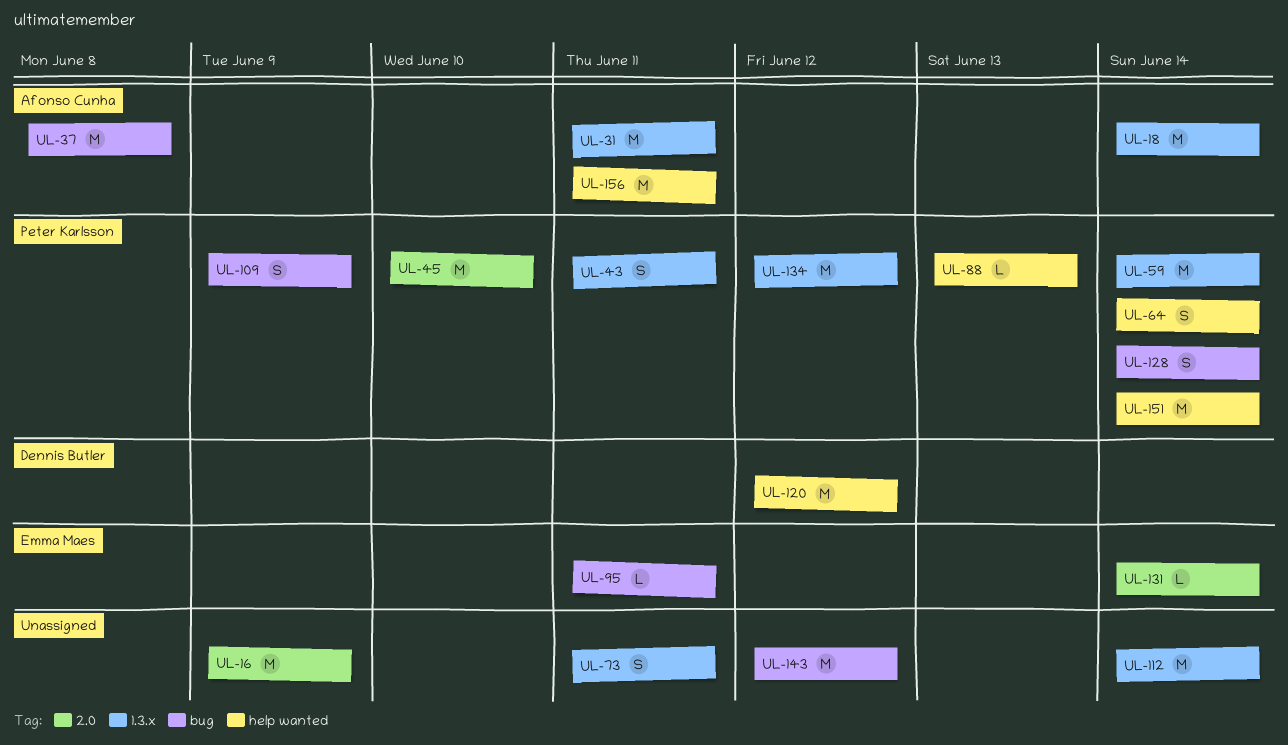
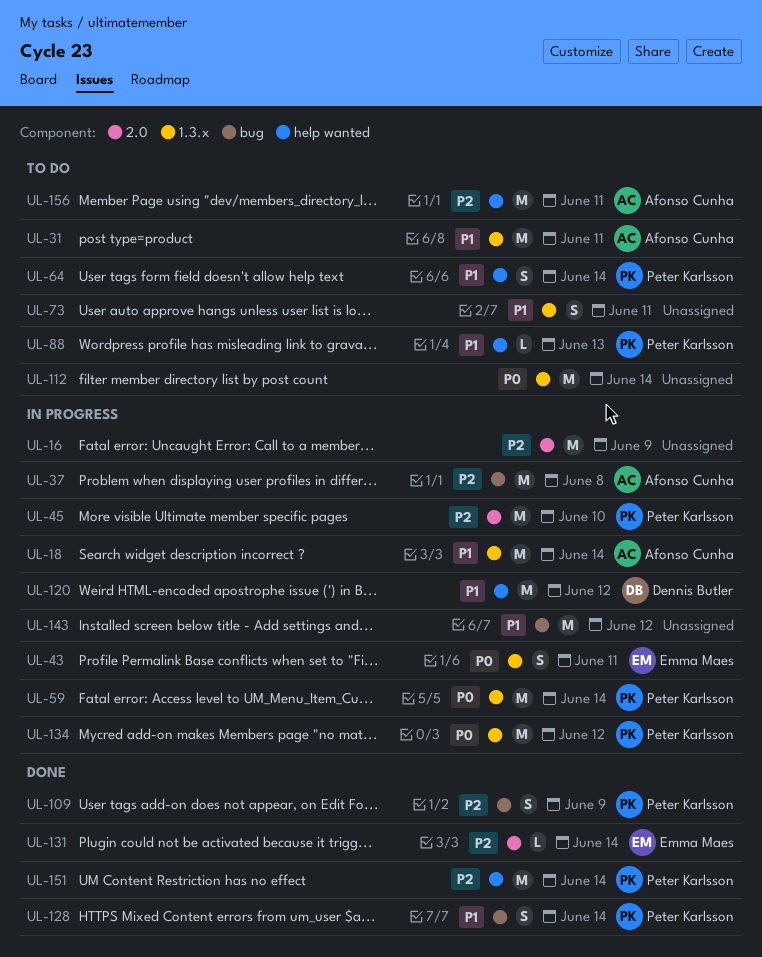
UL-43, owner: Peter Karlsson -> Emma Maes
UL-95: present -> none

